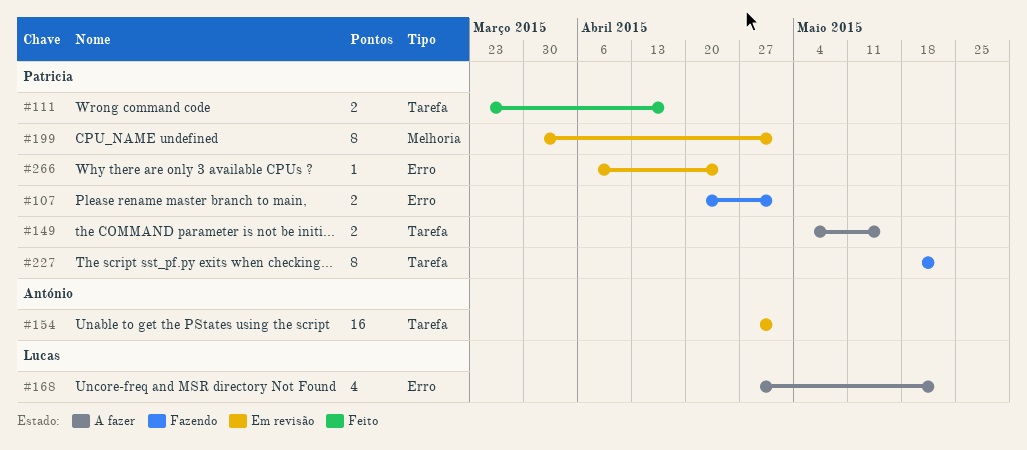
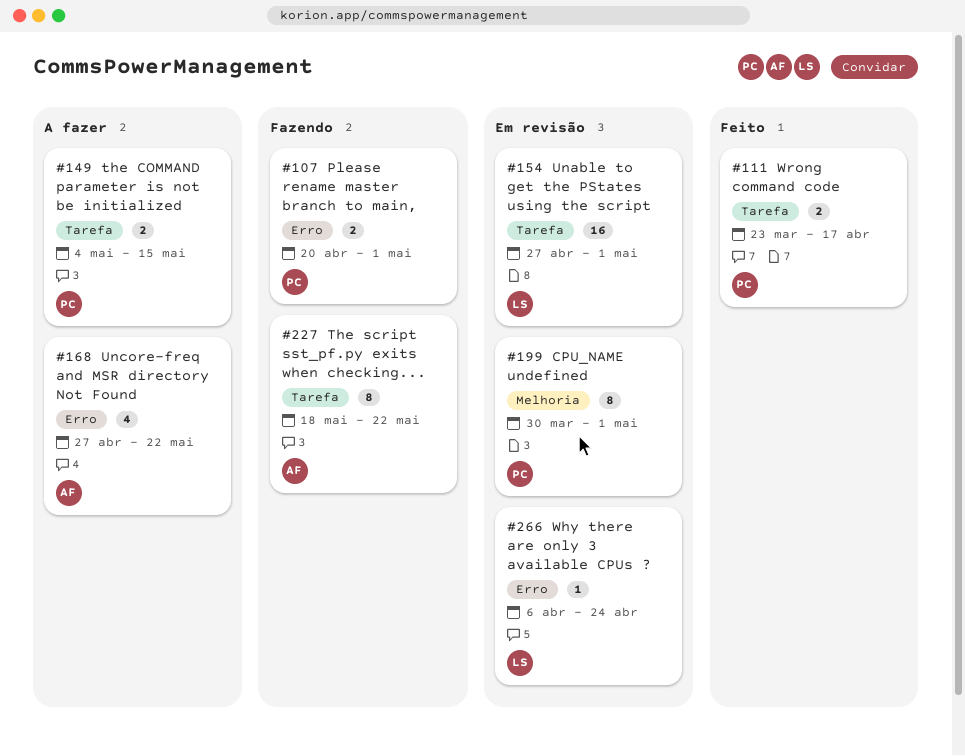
#154, owner: António -> Lucas
#168, owner: Lucas -> António
#227, owner: Patricia -> António
#266, owner: Patricia -> Lucas

